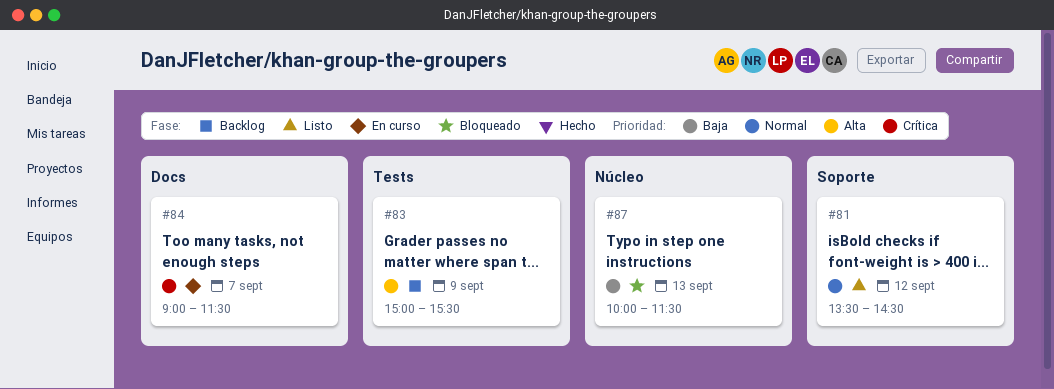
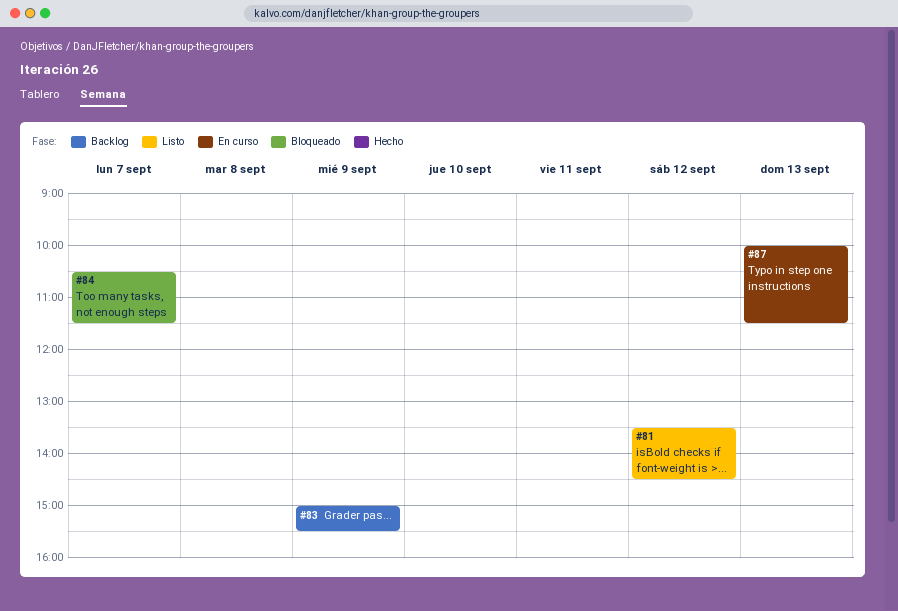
#84, status: En curso -> Bloqueado
#84, begins: 09:00 -> 10:30
#87, status: Bloqueado -> En curso

